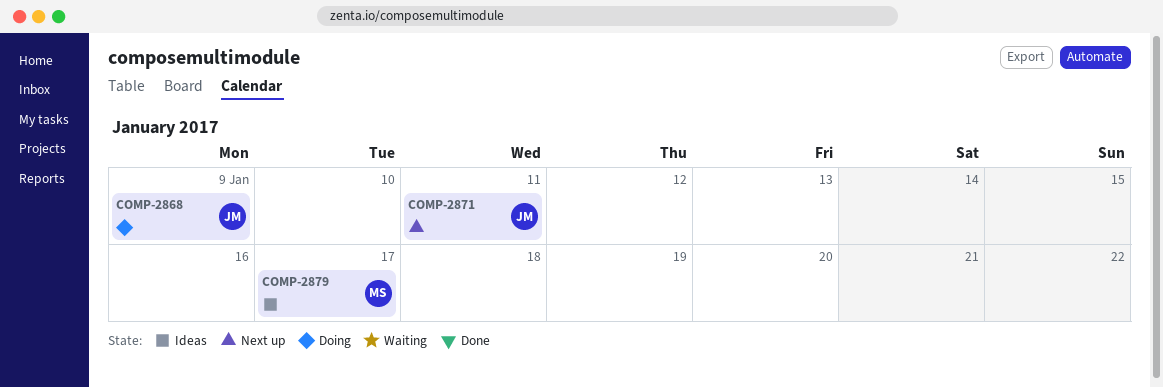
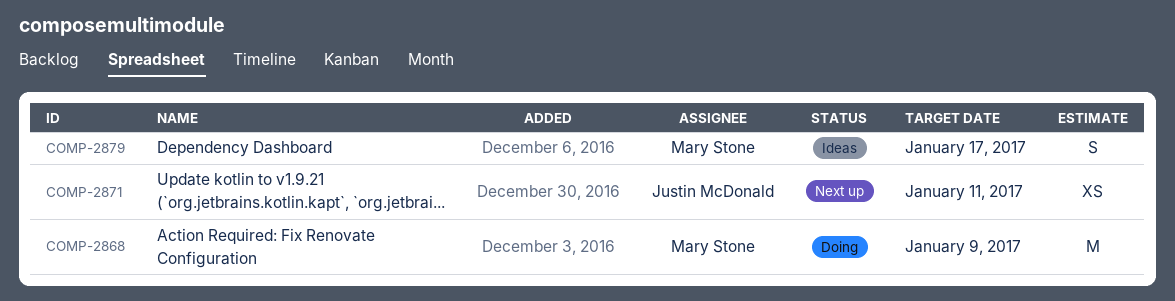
COMP-2868, owner: Justin McDonald -> Mary Stone

